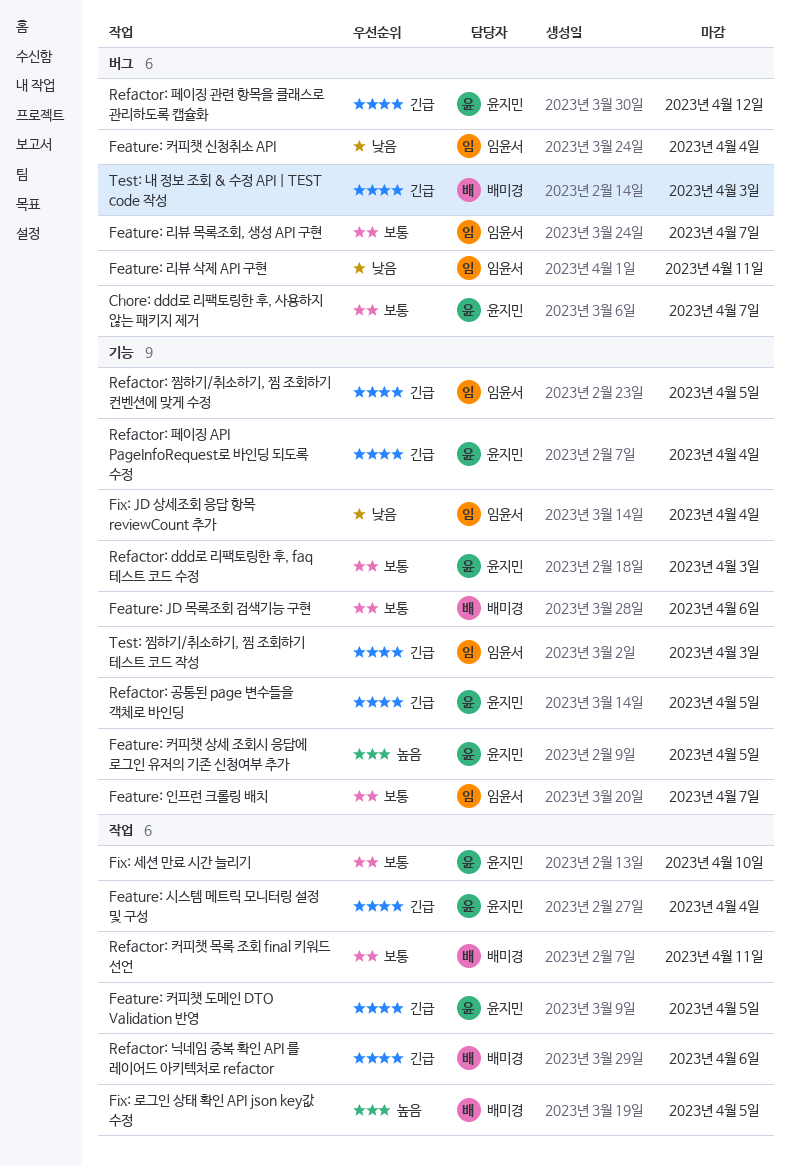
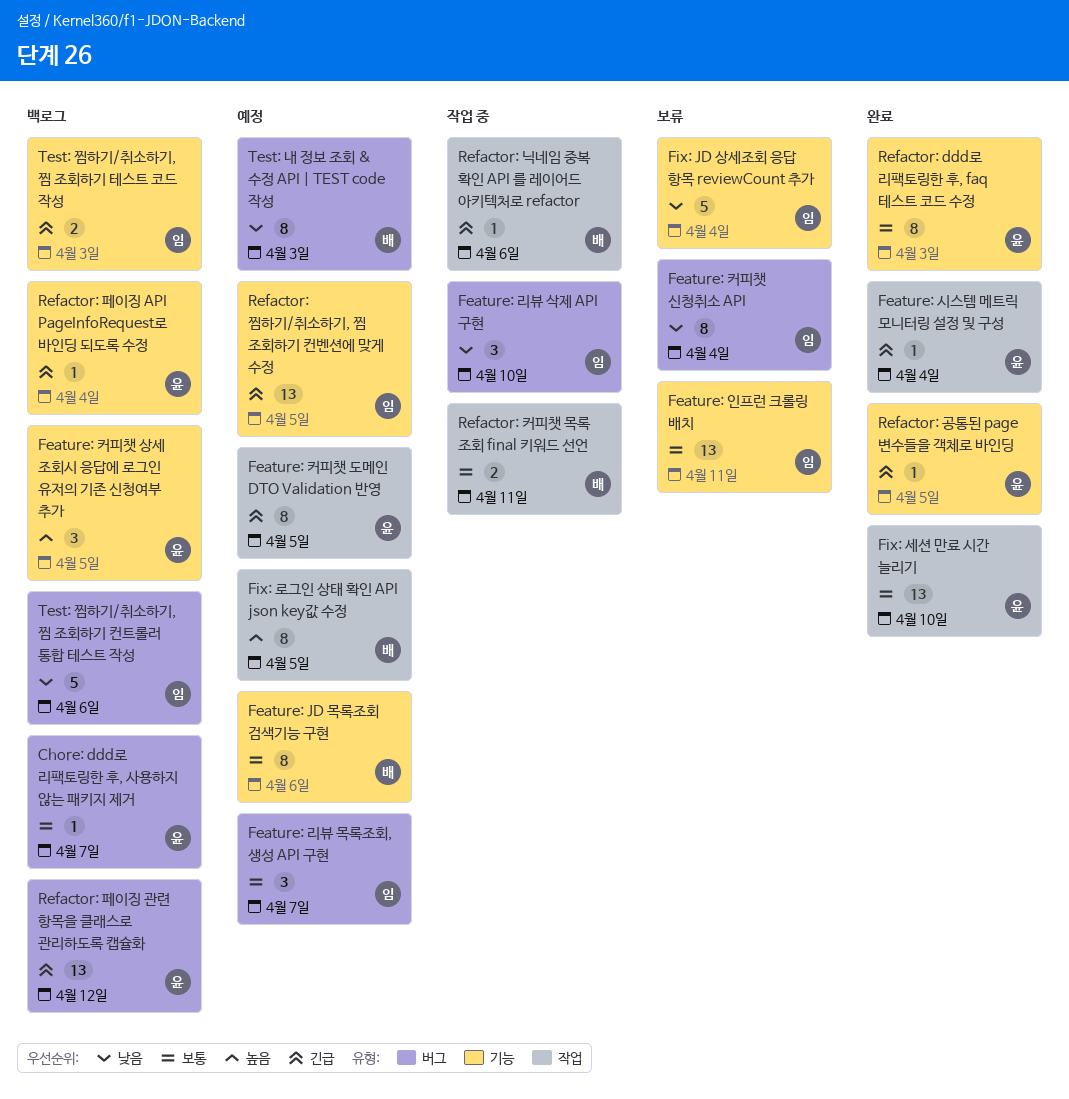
Feature: 리뷰 삭제 API 구현, due: Apr 11 -> Apr 10
Feature: 인프런 크롤링 배치, due: Apr 7 -> Apr 11
Test: 내 정보 조회 & 수정 API | TEST code 작성, priority: 긴급 -> 낮음
Test: 찜하기/취소하기, 찜 조회하기 컨트롤러 통합 테스트 작성: none -> present

